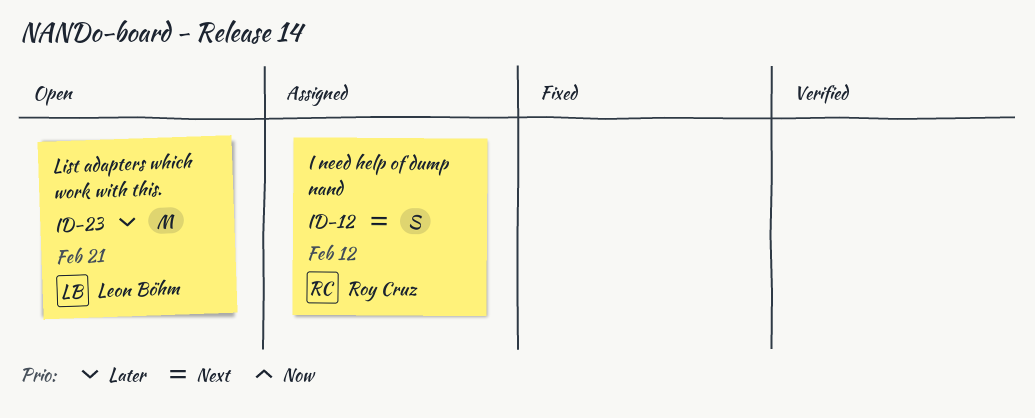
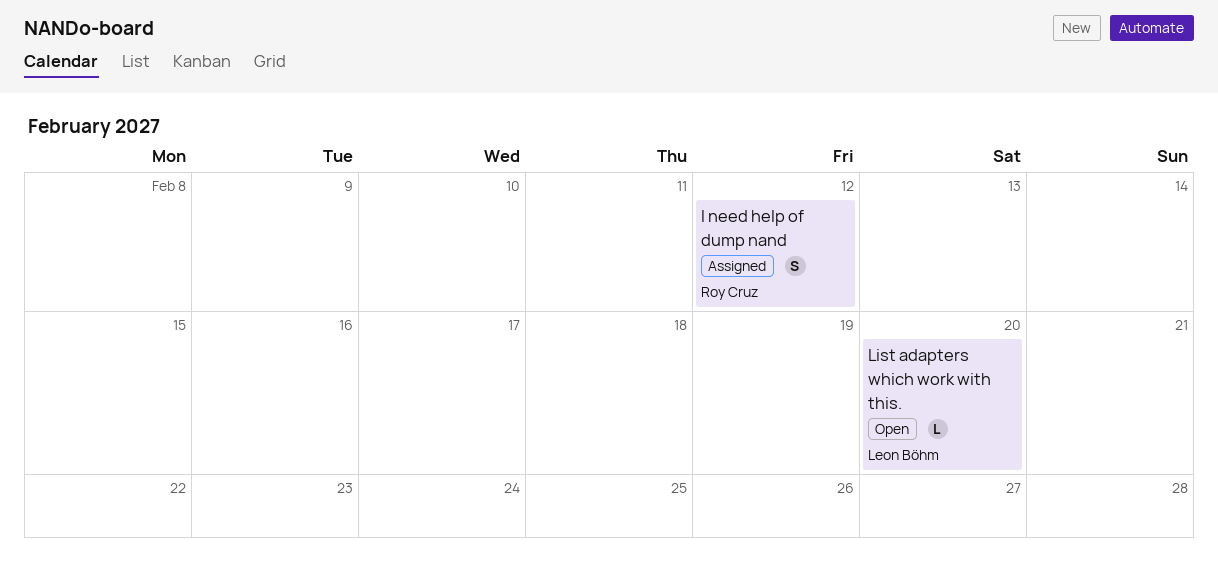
List adapters which work with this., estimate: M -> L
List adapters which work with this., due: Feb 21 -> Feb 20

